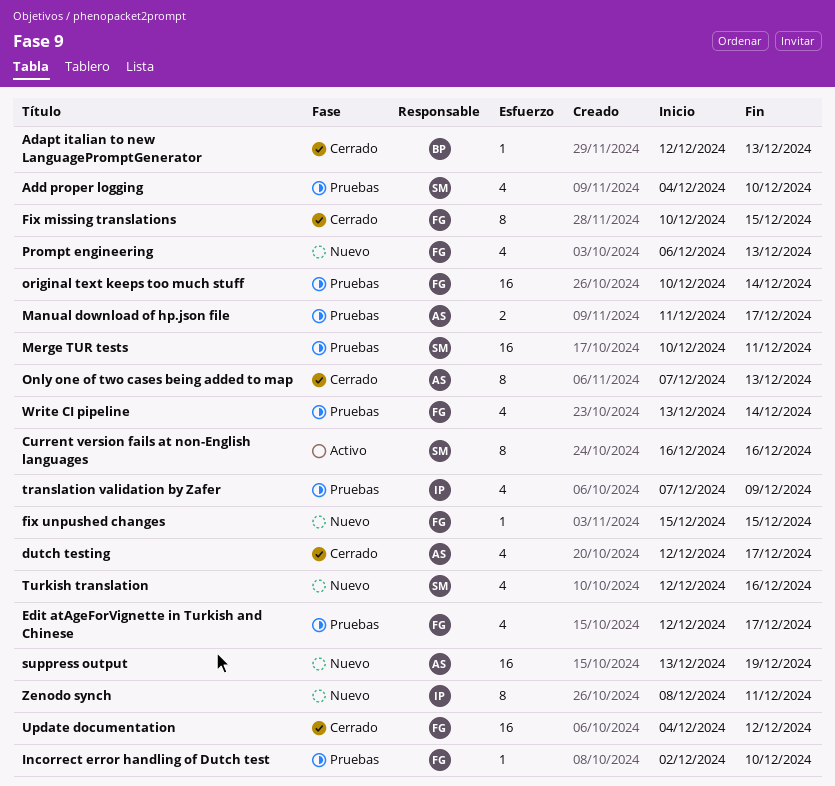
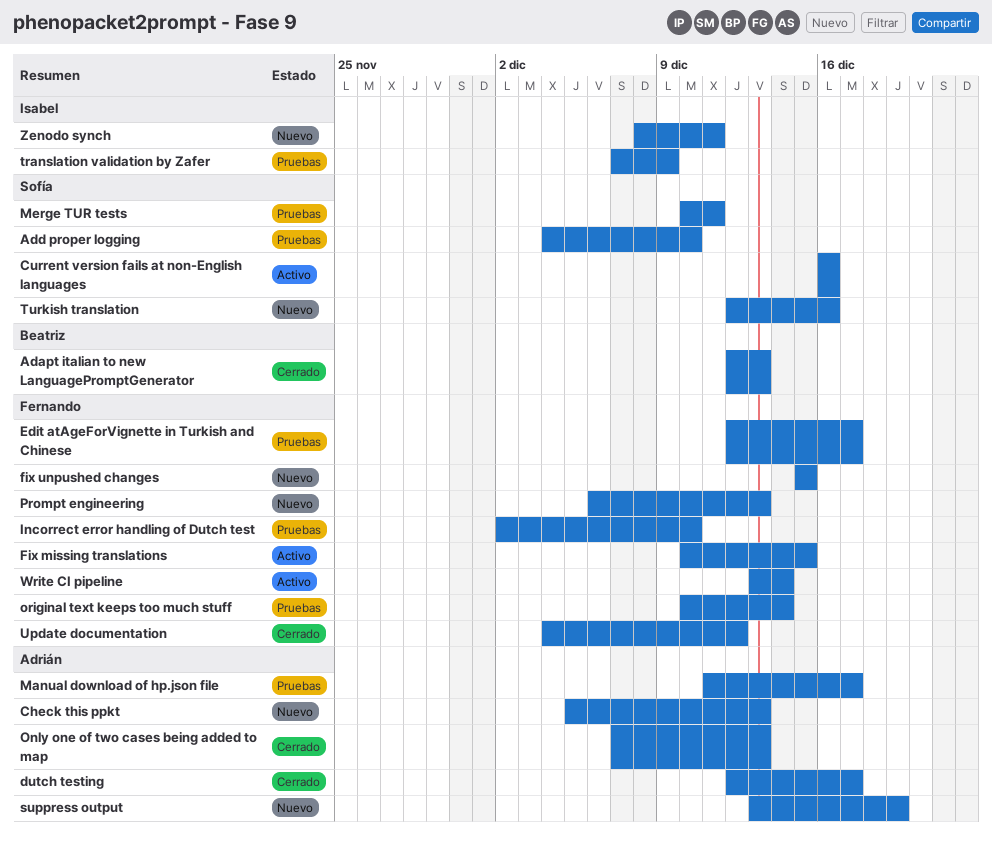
Check this ppkt: none -> present
Fix missing translations, status: Cerrado -> Activo
Write CI pipeline, status: Pruebas -> Activo

